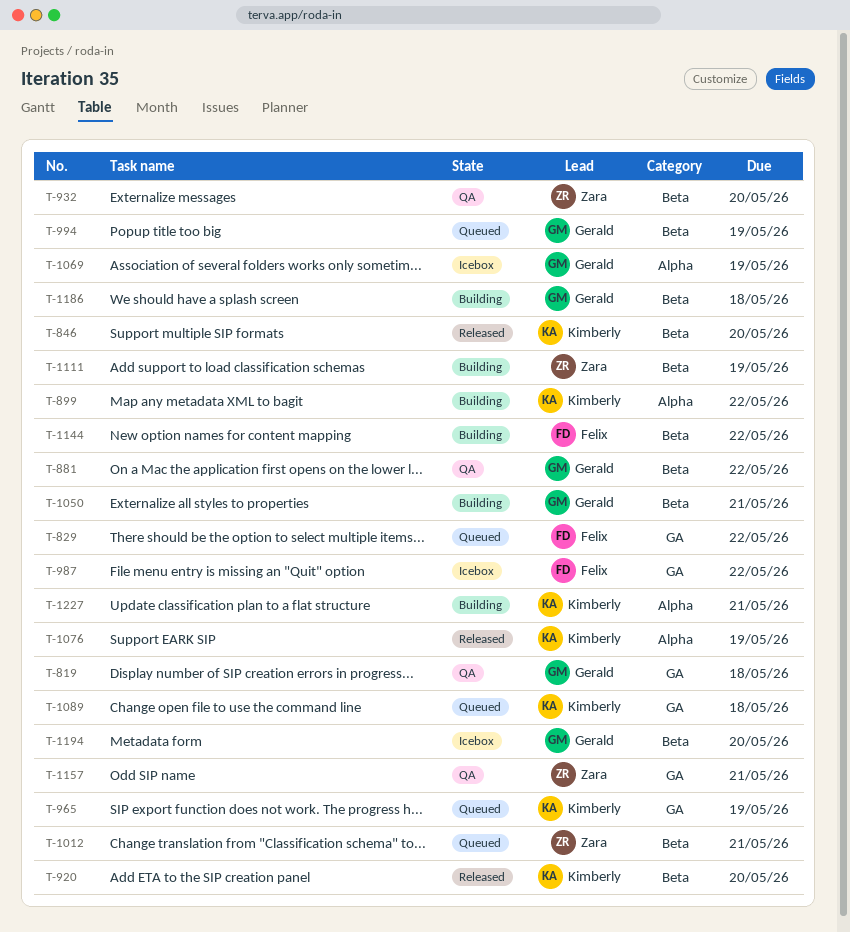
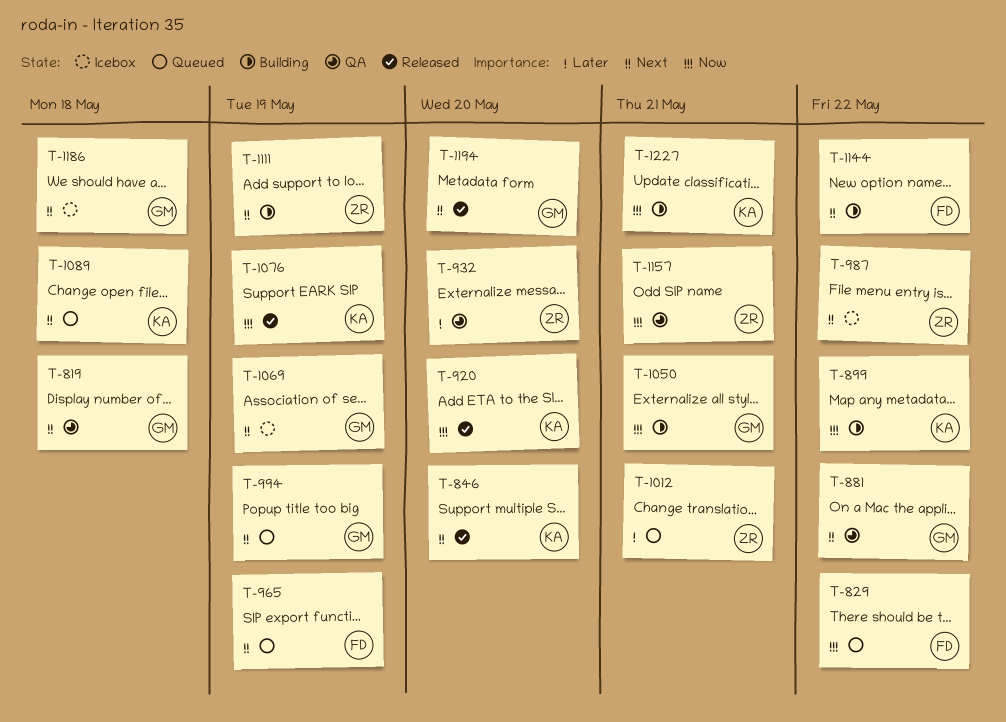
T-965, owner: Kimberly -> Felix
T-987, owner: Felix -> Zara
T-1186, status: Building -> Icebox
T-1194, status: Icebox -> Released

